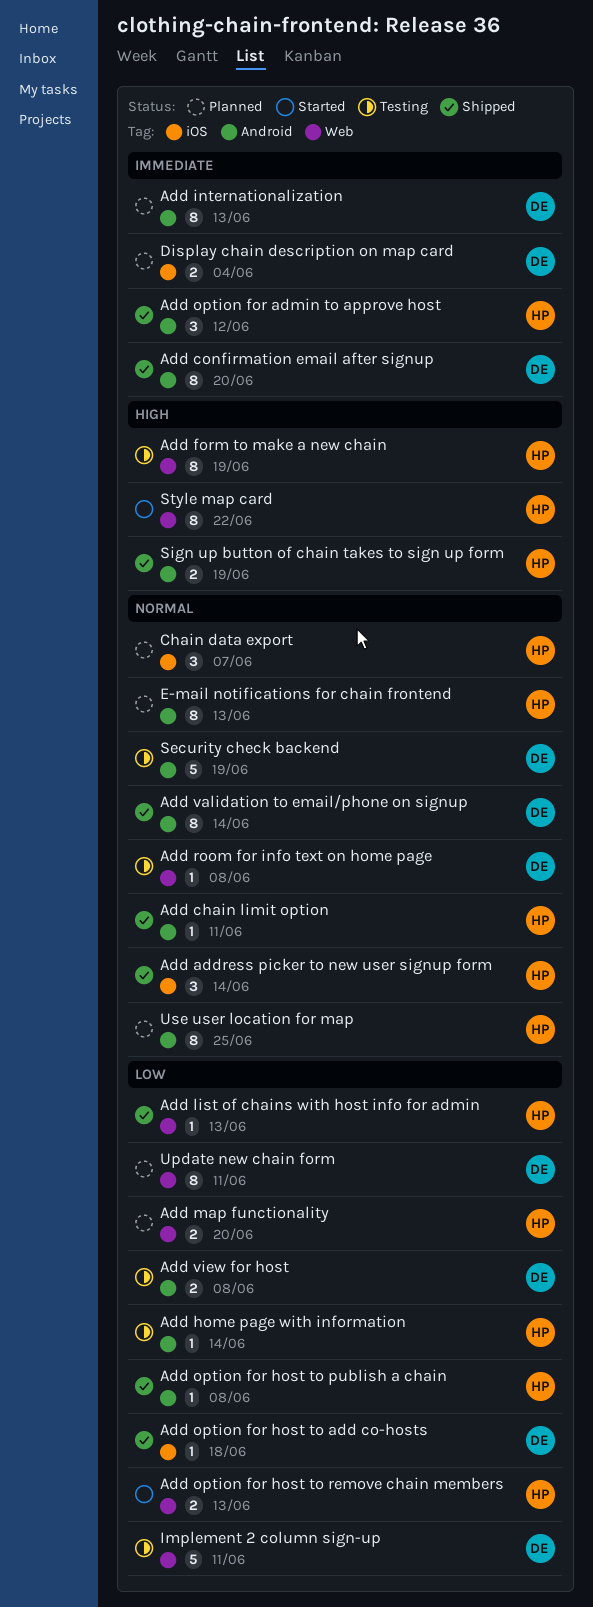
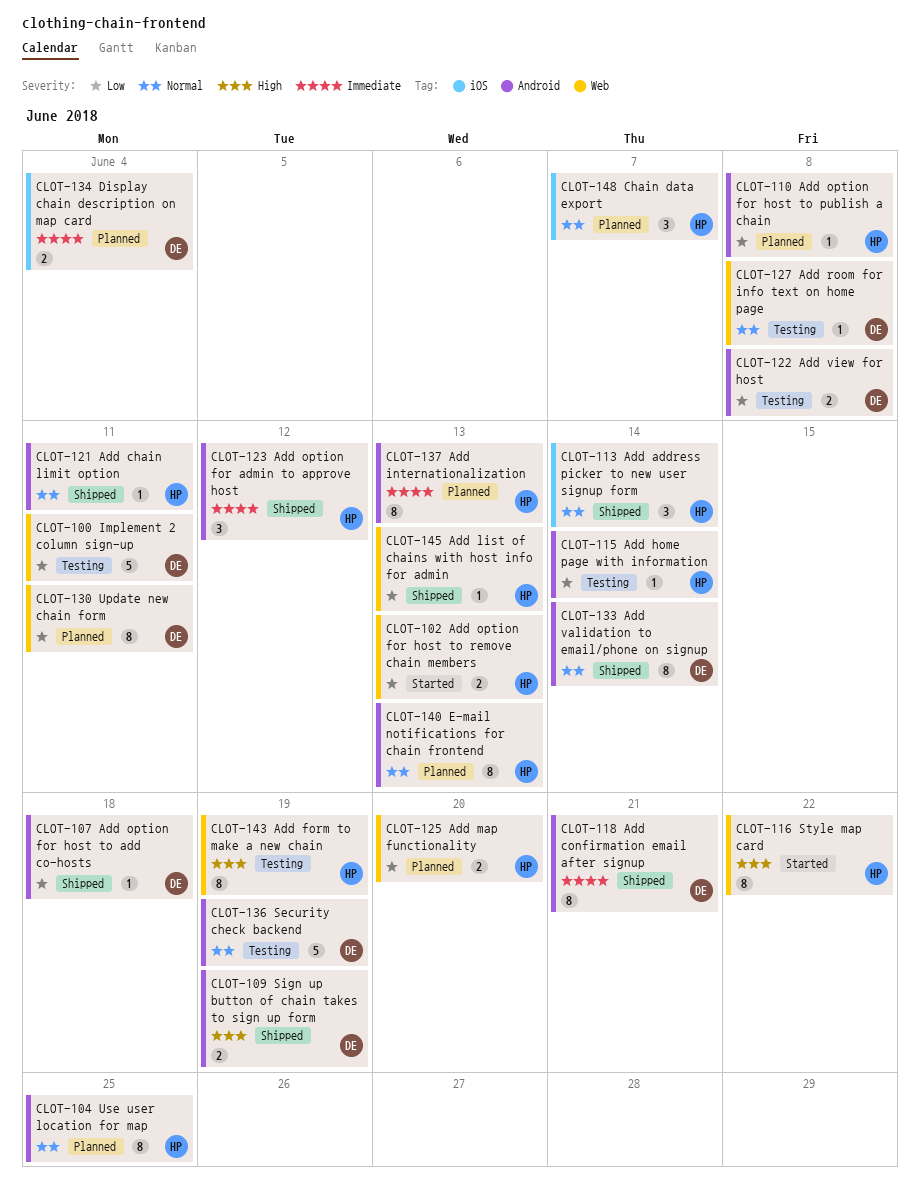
Add confirmation email after signup, due: Jun 20 -> Jun 21
Add internationalization, owner: DE -> HP
Add option for host to add co-hosts, label: iOS -> Android
Add option for host to publish a chain, status: Shipped -> Planned
Sign up button of chain takes to sign up form, owner: HP -> DE

